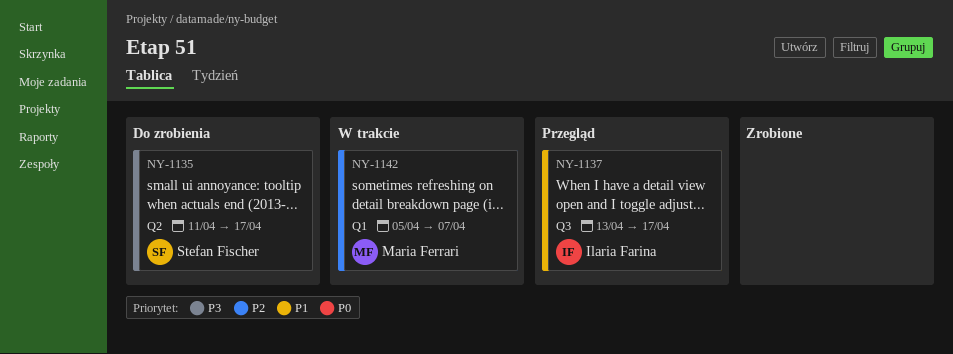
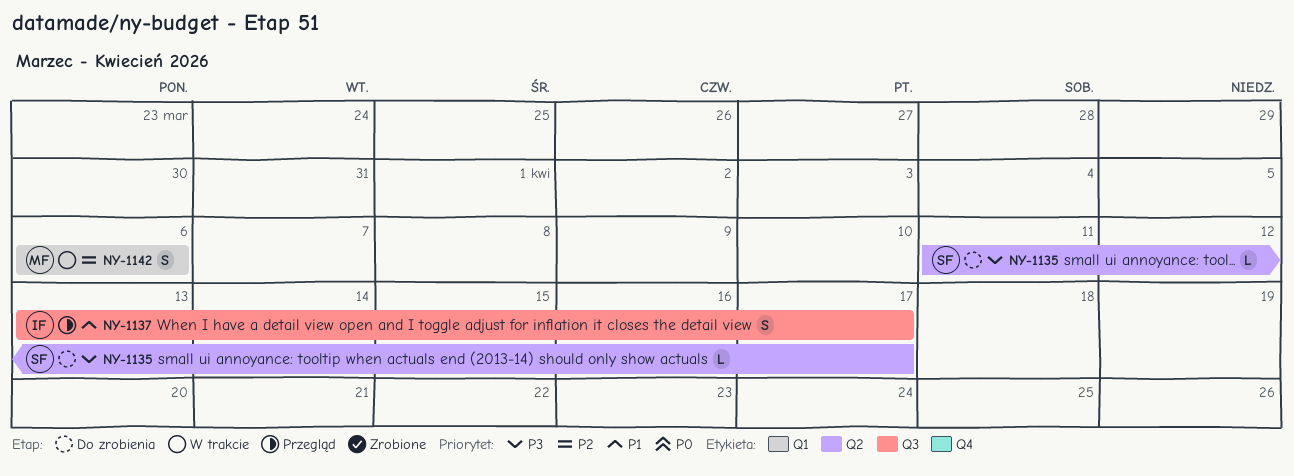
NY-1142, start: Apr 5 -> Apr 6
NY-1142, due: Apr 7 -> Apr 6

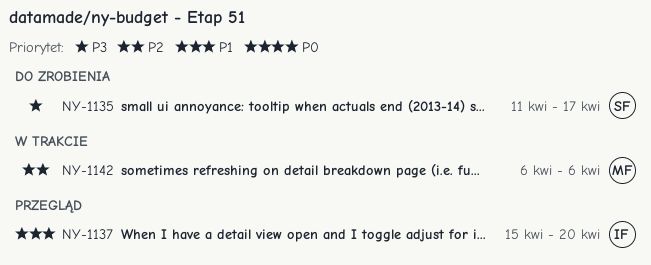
NY-1137, start: Apr 13 -> Apr 15
NY-1137, due: Apr 17 -> Apr 20

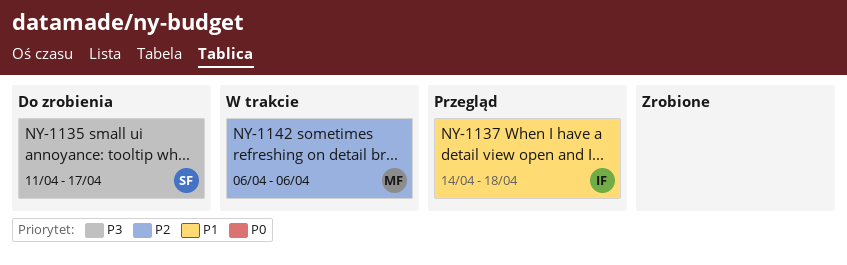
NY-1137, start: Apr 15 -> Apr 14
NY-1137, due: Apr 20 -> Apr 18

